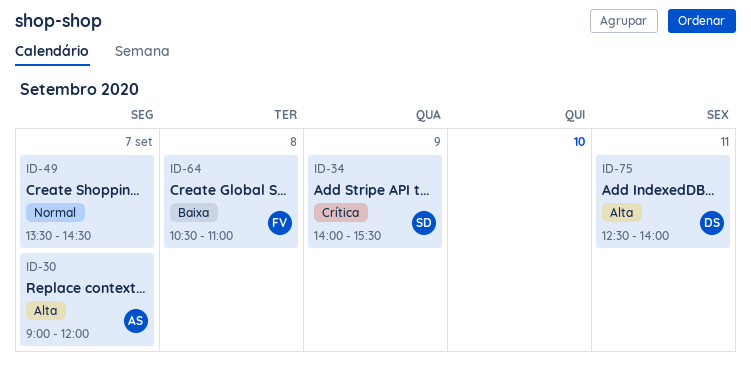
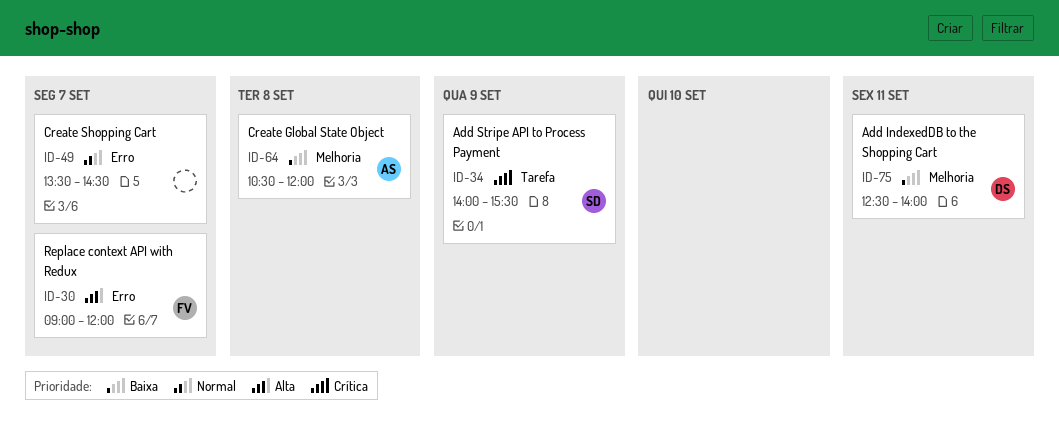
ID-30, owner: AS -> FV
ID-64, owner: FV -> AS
ID-64, ends: 11:00 -> 12:00
ID-75, priority: Alta -> Baixa

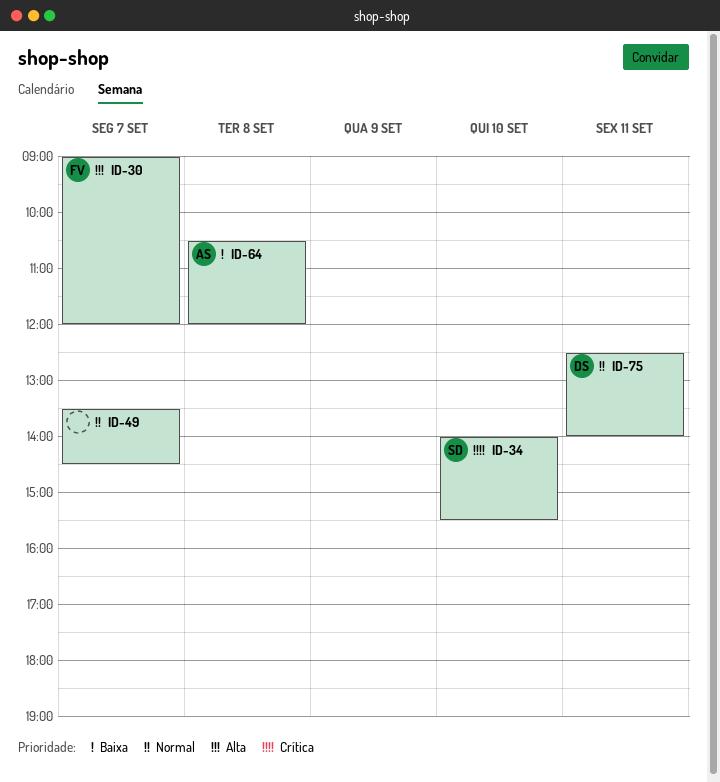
ID-34, day: Sep 9 -> Sep 10
ID-75, priority: Baixa -> Normal

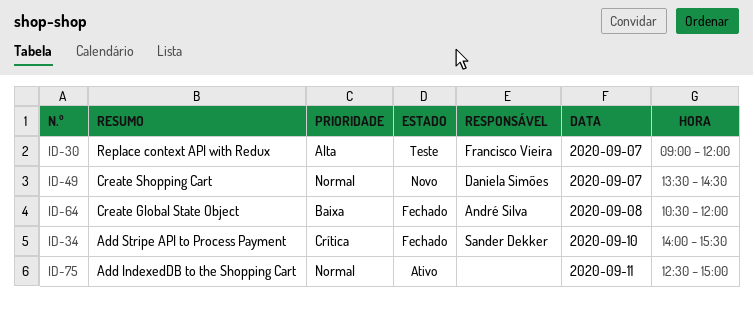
ID-49, owner: none -> Daniela Simões
ID-75, owner: Daniela Simões -> none
ID-75, ends: 14:00 -> 15:00

